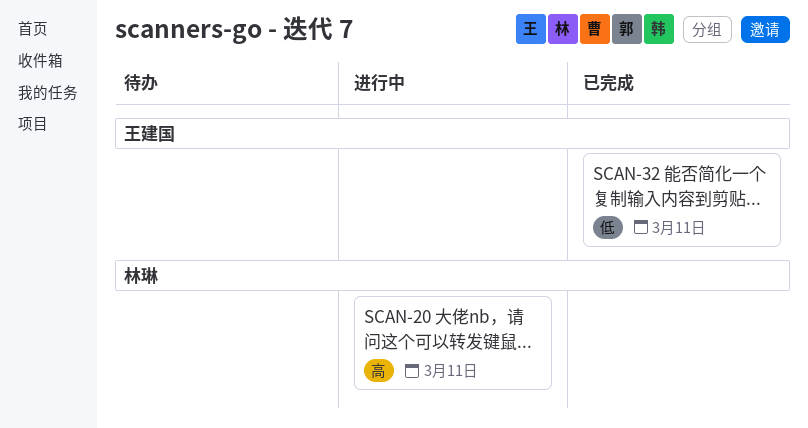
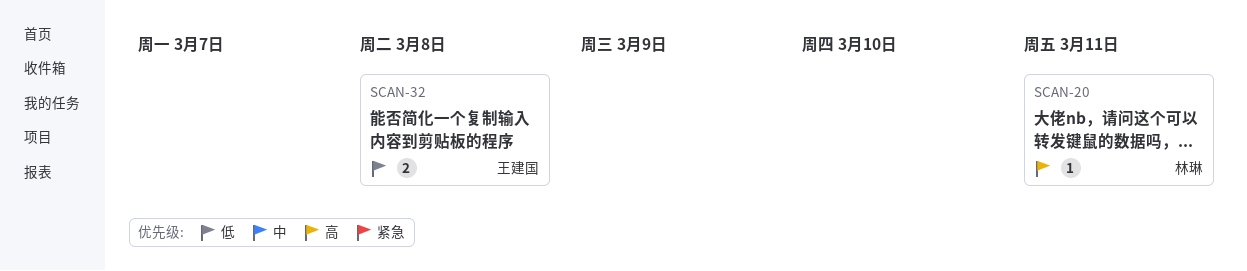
SCAN-32, due: Mar 11 -> Mar 8

